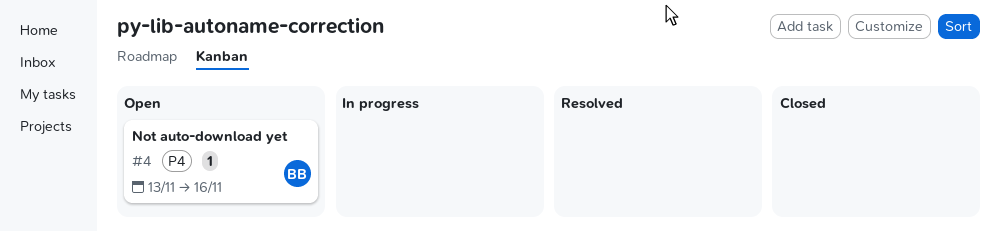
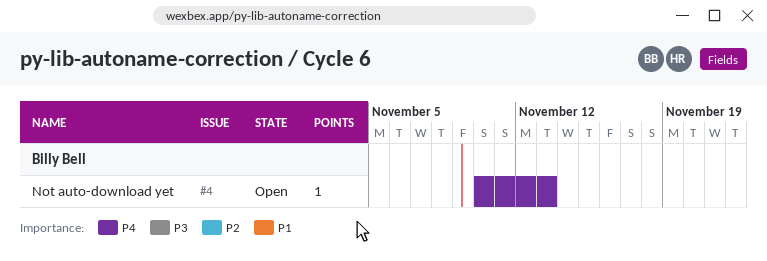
#4, start: Nov 13 -> Nov 10
#4, due: Nov 16 -> Nov 13

